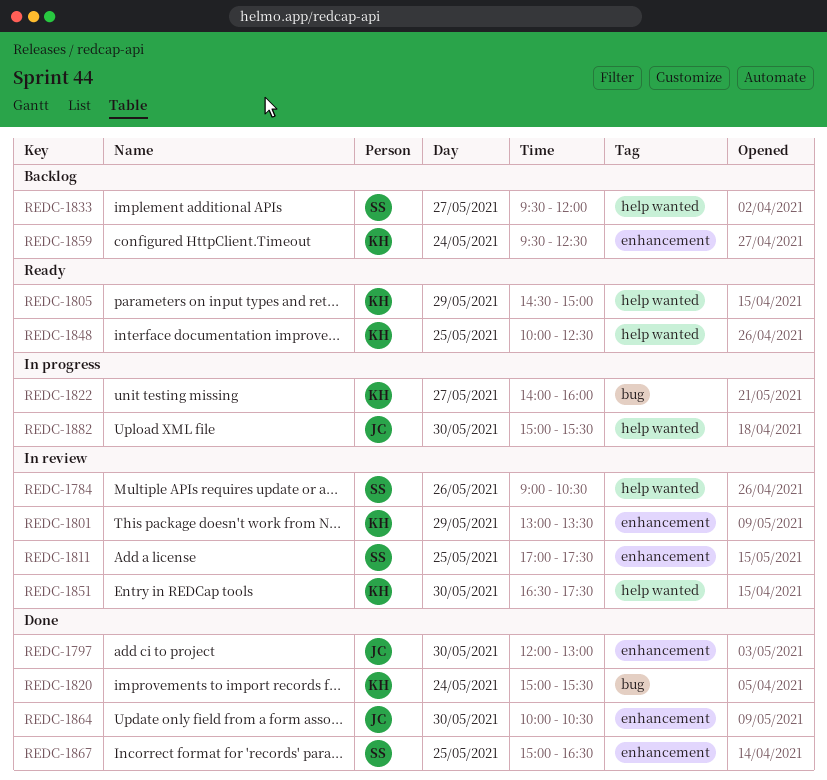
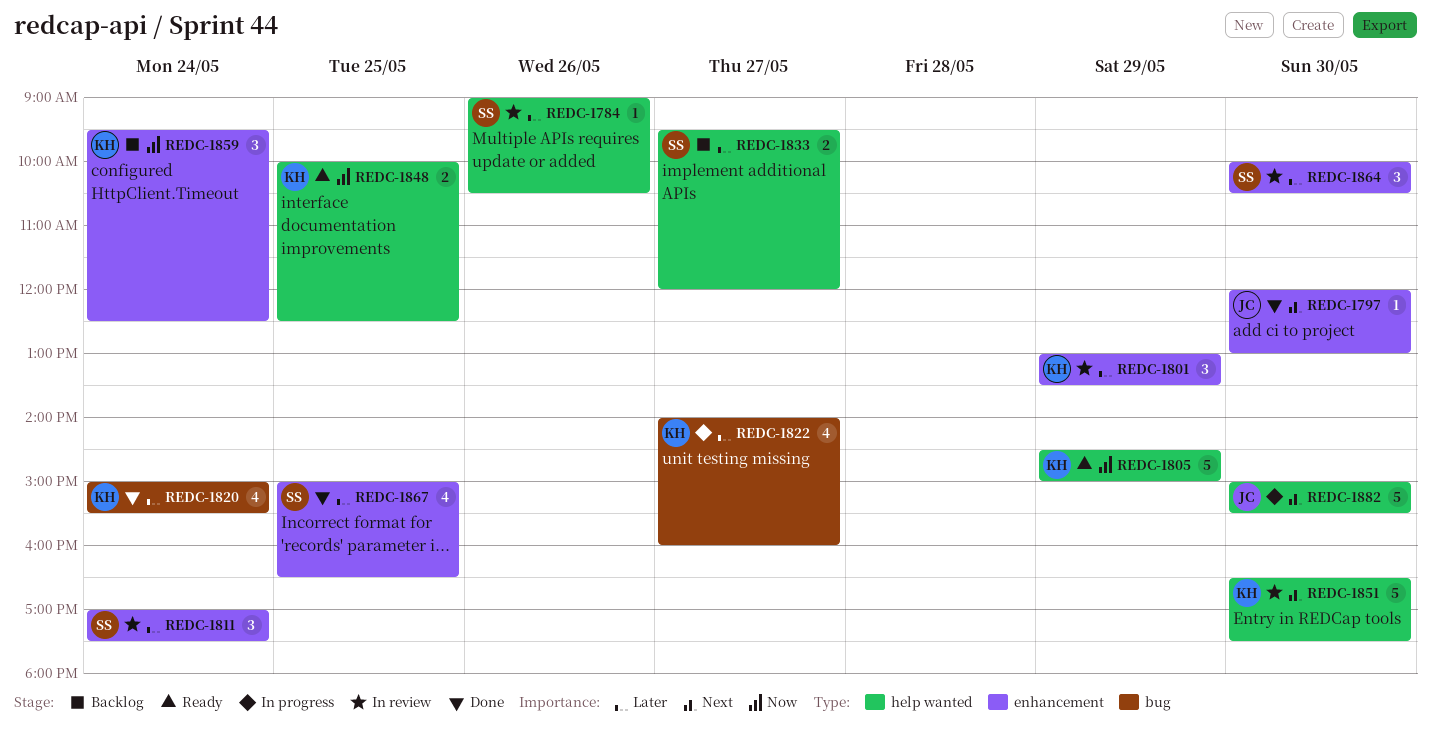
REDC-1811, day: May 25 -> May 24
REDC-1864, status: Done -> In review
REDC-1864, owner: JC -> SS

